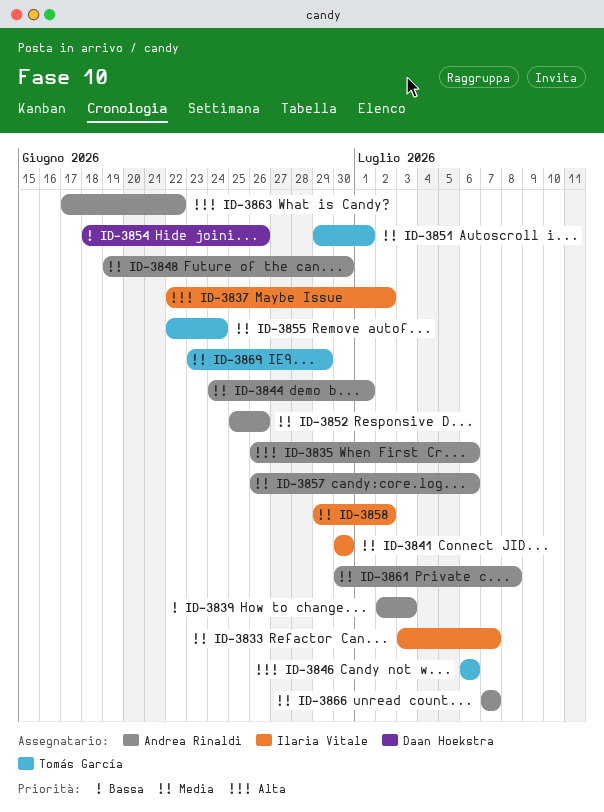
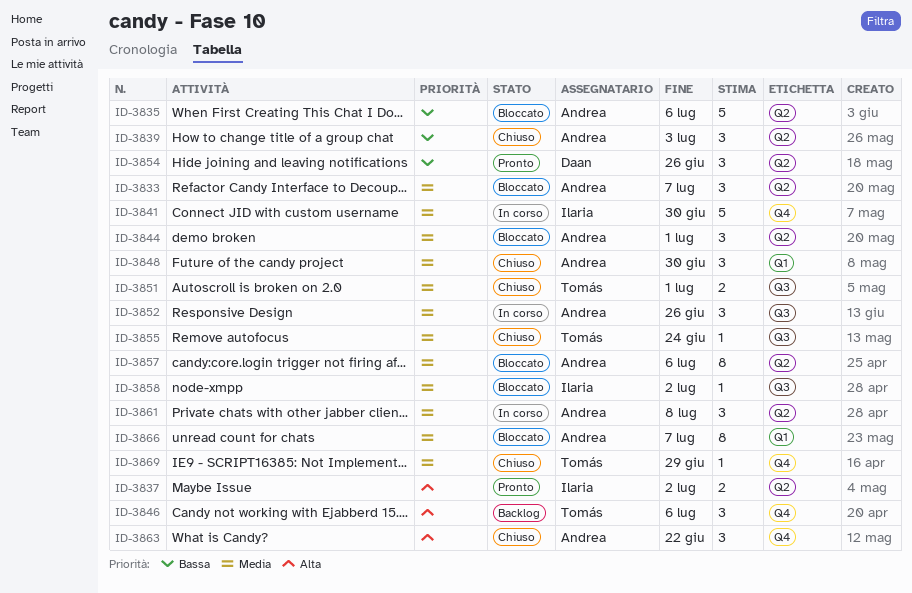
ID-3833, owner: Ilaria Vitale -> Andrea Rinaldi
ID-3835, priority: Alta -> Bassa

